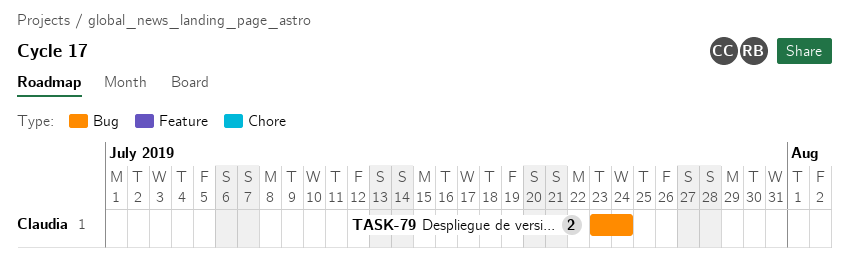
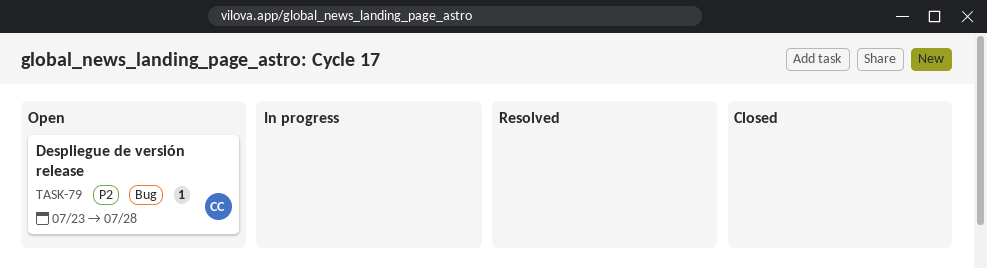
TASK-79, estimate: 2 -> 1
TASK-79, due: Jul 24 -> Jul 28

